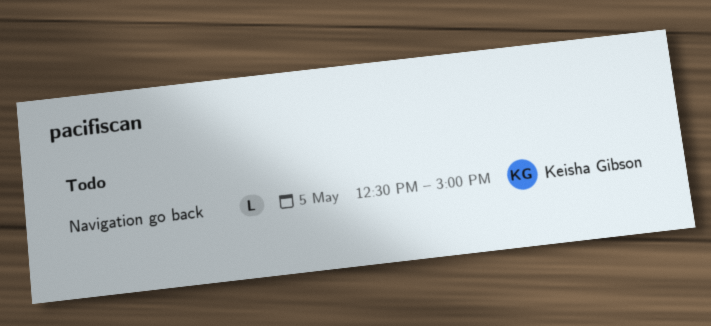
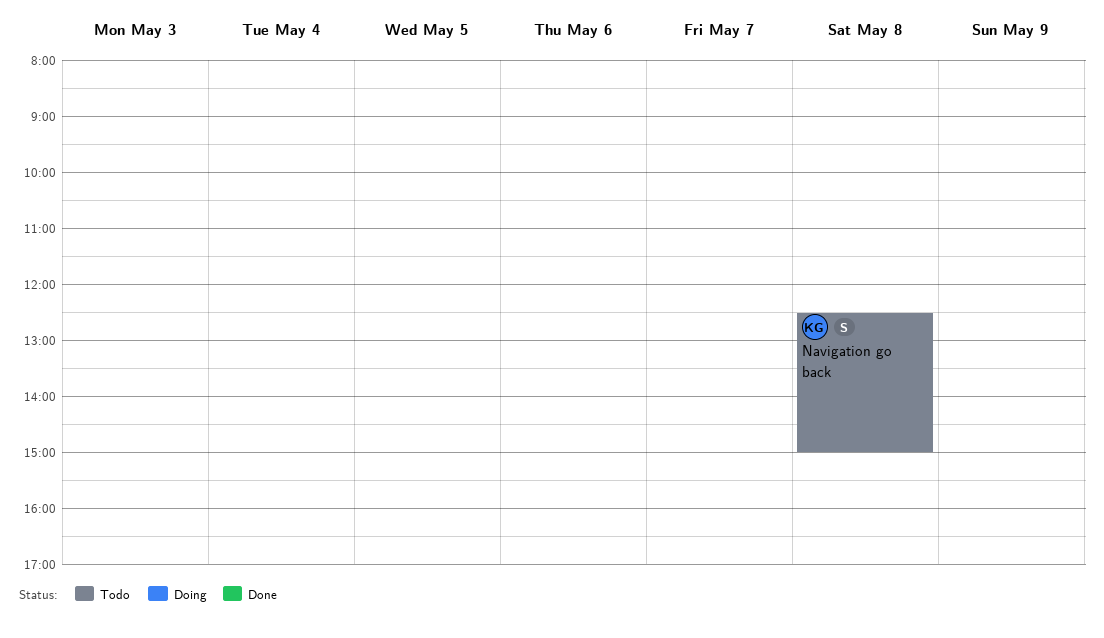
Navigation go back, estimate: L -> S
Navigation go back, day: May 5 -> May 8

